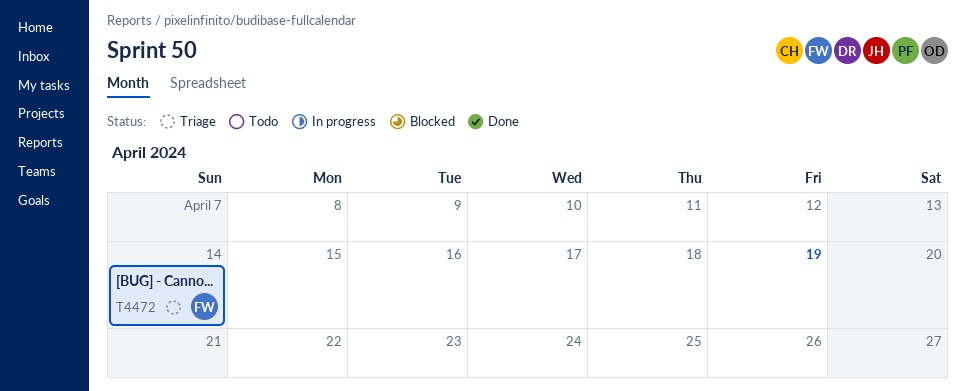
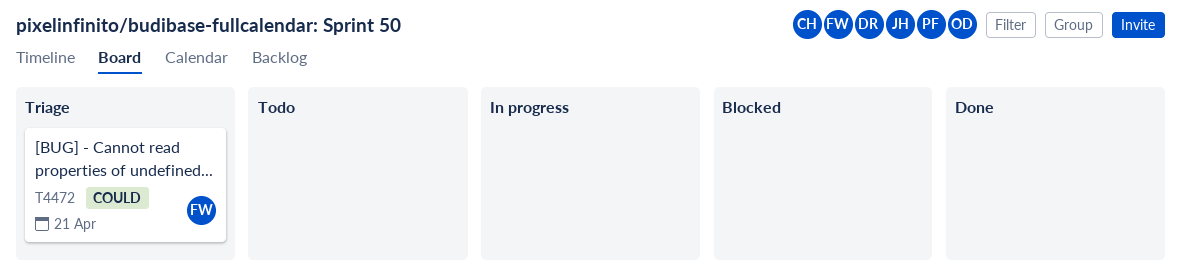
T4472, due: Apr 14 -> Apr 21

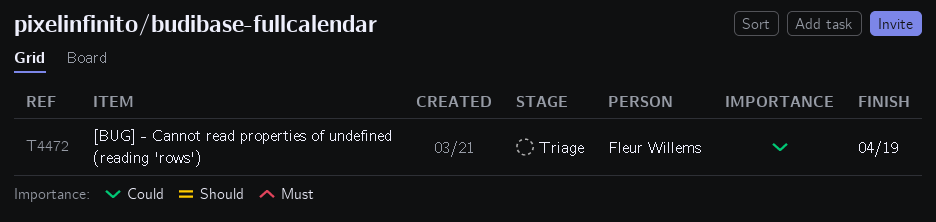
T4472, due: Apr 21 -> Apr 19

